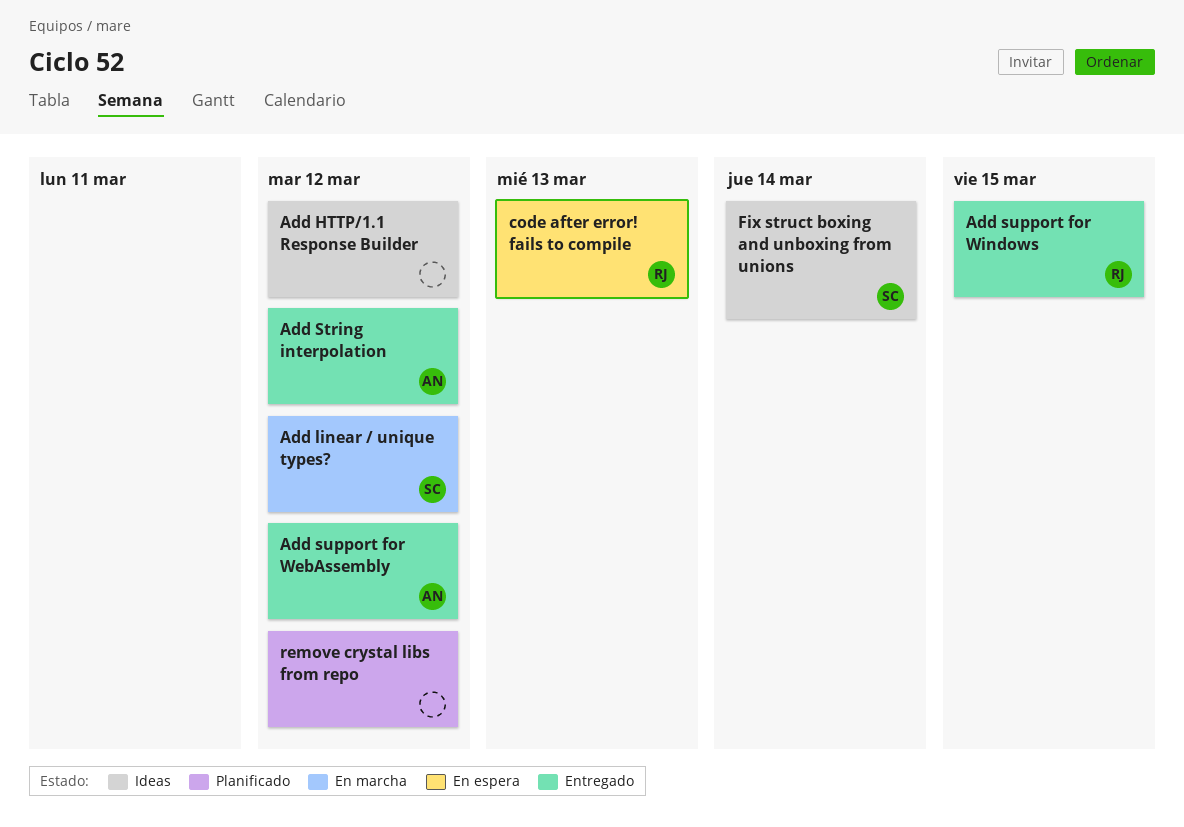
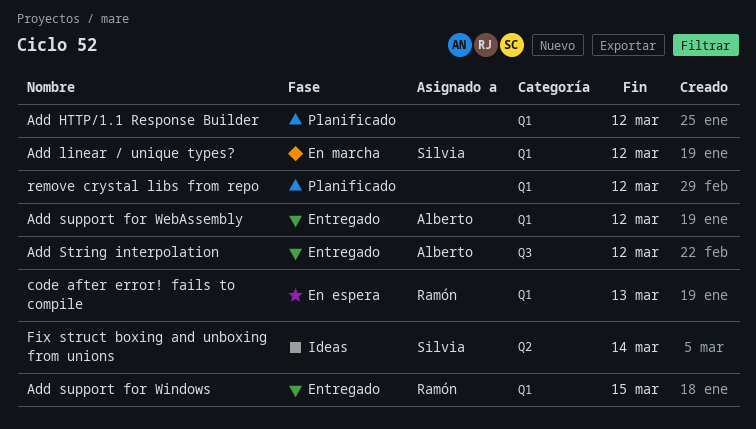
Add HTTP/1.1 Response Builder, status: Ideas -> Planificado

